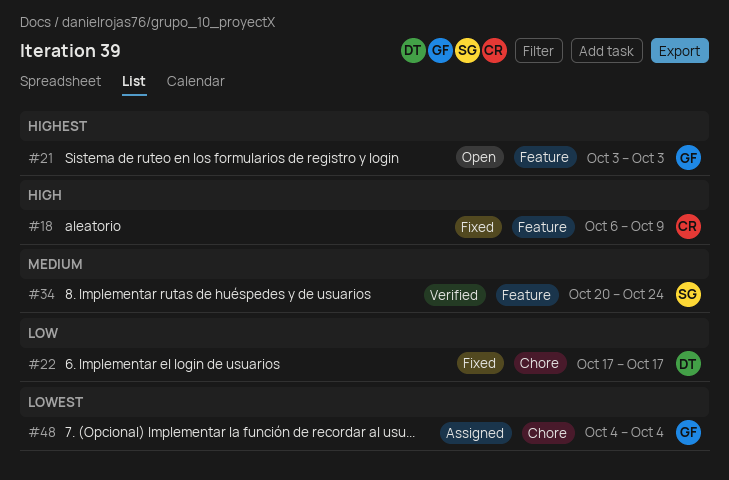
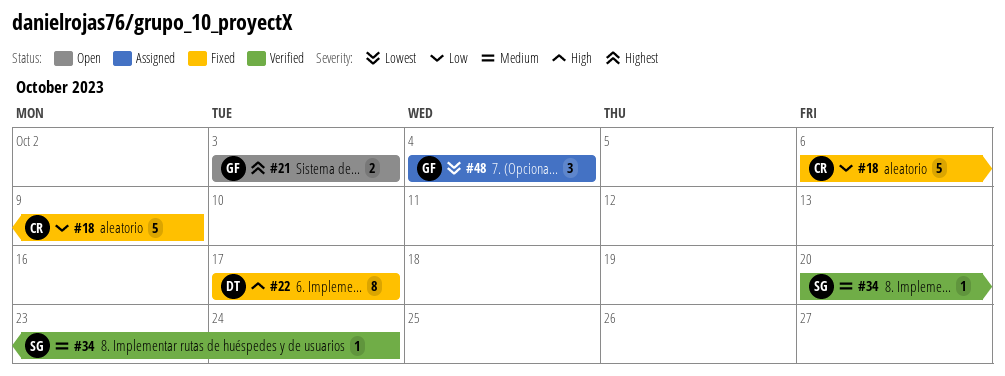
#18, priority: High -> Low
#22, priority: Low -> High

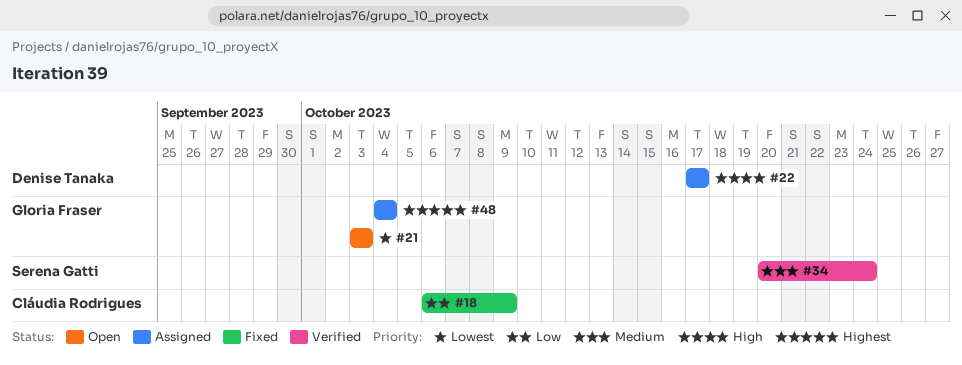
#21, priority: Highest -> Lowest
#22, status: Fixed -> Assigned
#48, priority: Lowest -> Highest

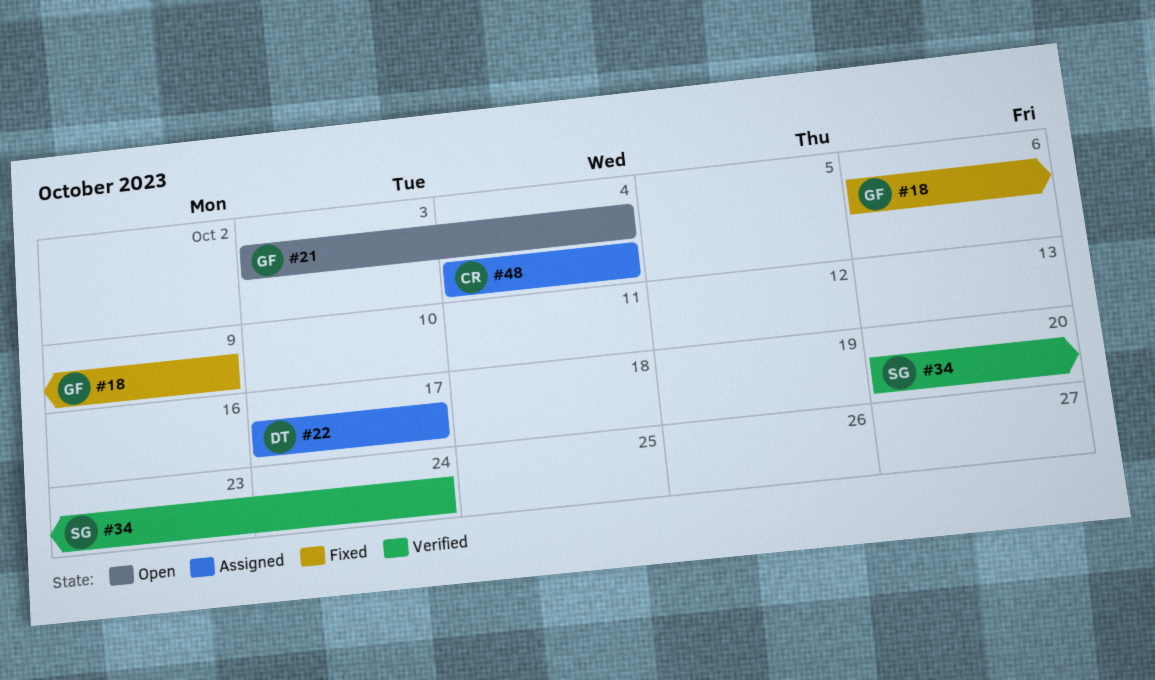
#18, owner: Cláudia Rodrigues -> Gloria Fraser
#21, due: Oct 3 -> Oct 4
#48, owner: Gloria Fraser -> Cláudia Rodrigues

